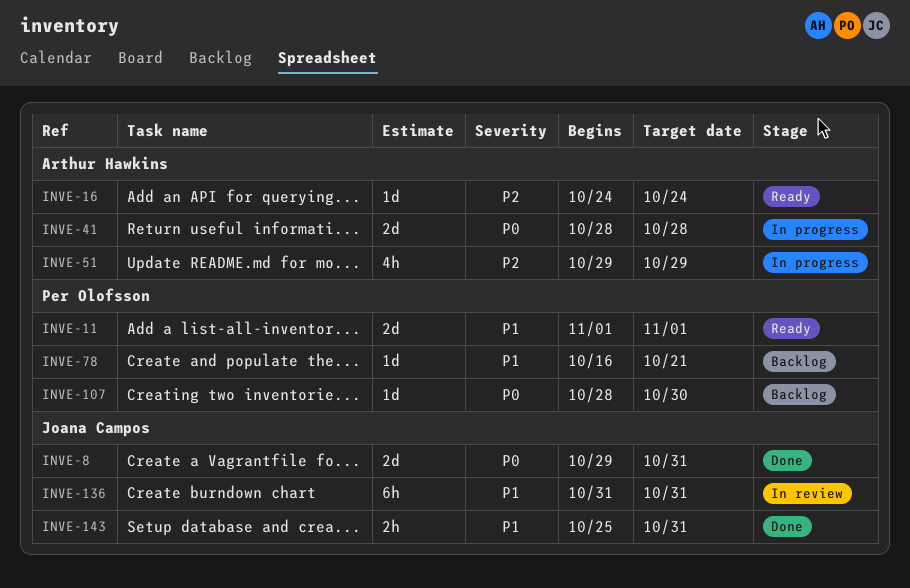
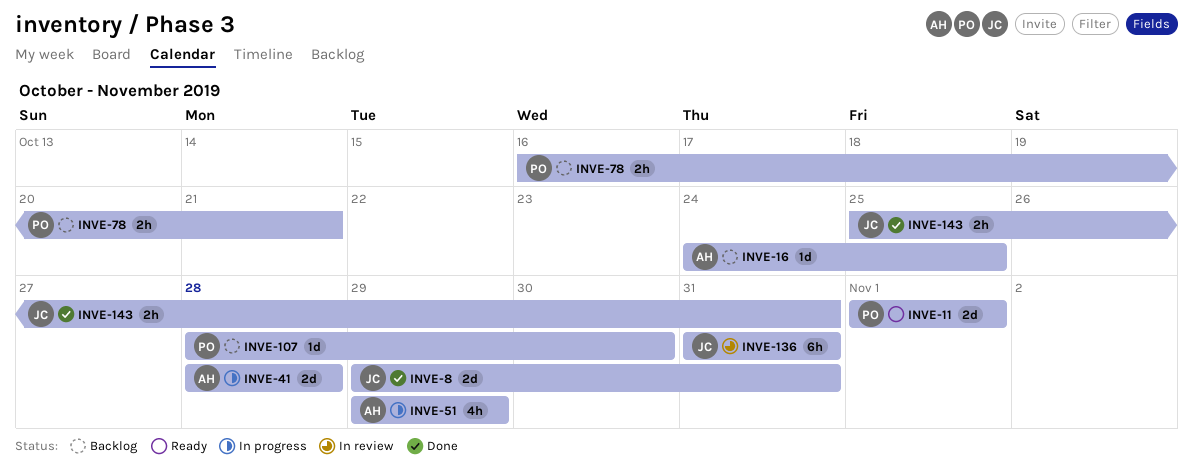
INVE-16, status: Ready -> Backlog
INVE-16, due: Oct 24 -> Oct 25
INVE-78, estimate: 1d -> 2h

